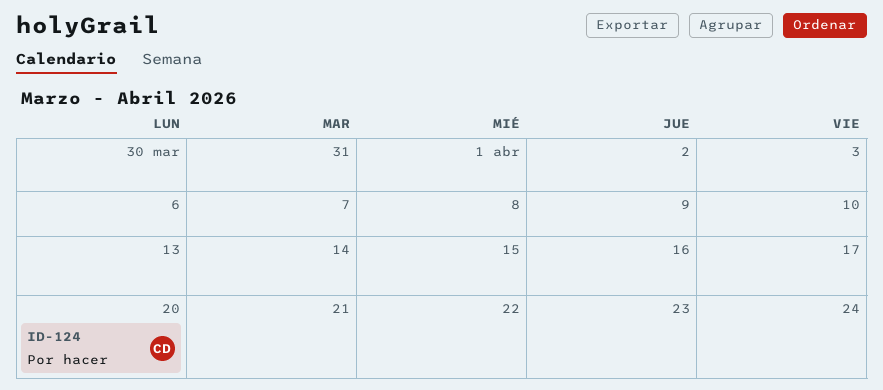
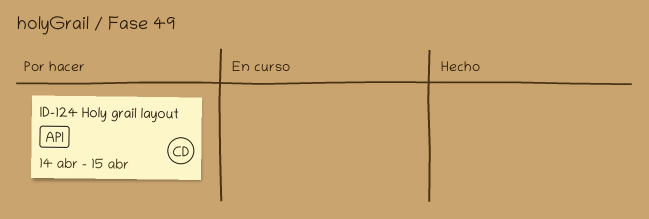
ID-124, due: Apr 20 -> Apr 15

